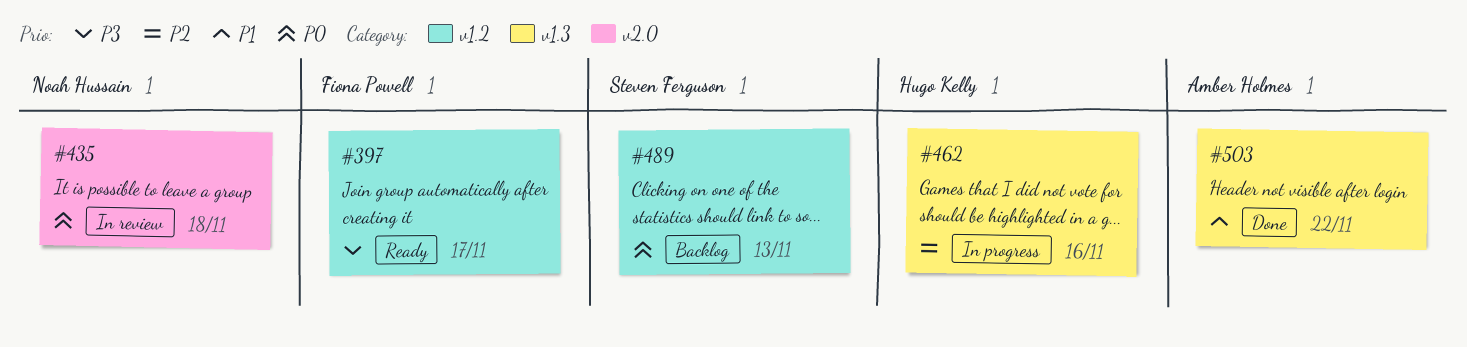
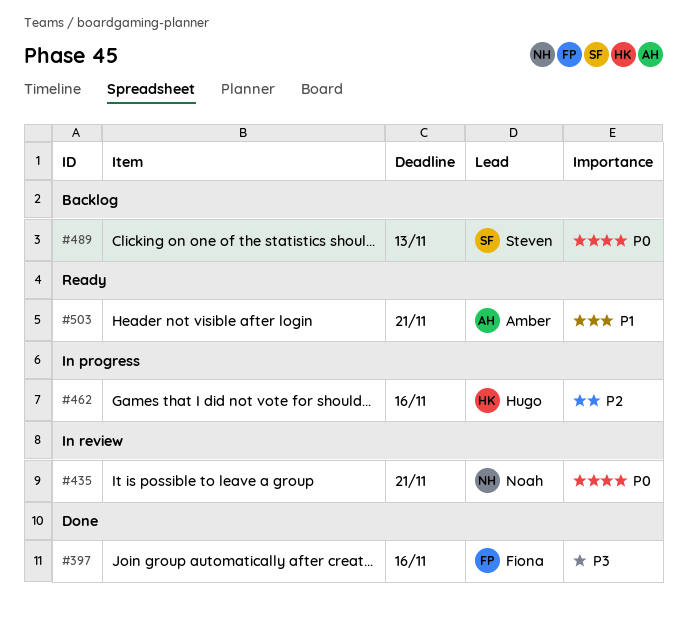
#397, status: Ready -> Done
#397, due: Nov 17 -> Nov 16
#435, due: Nov 18 -> Nov 21
#503, status: Done -> Ready
#503, due: Nov 22 -> Nov 21

